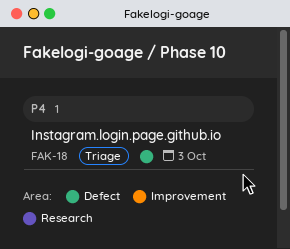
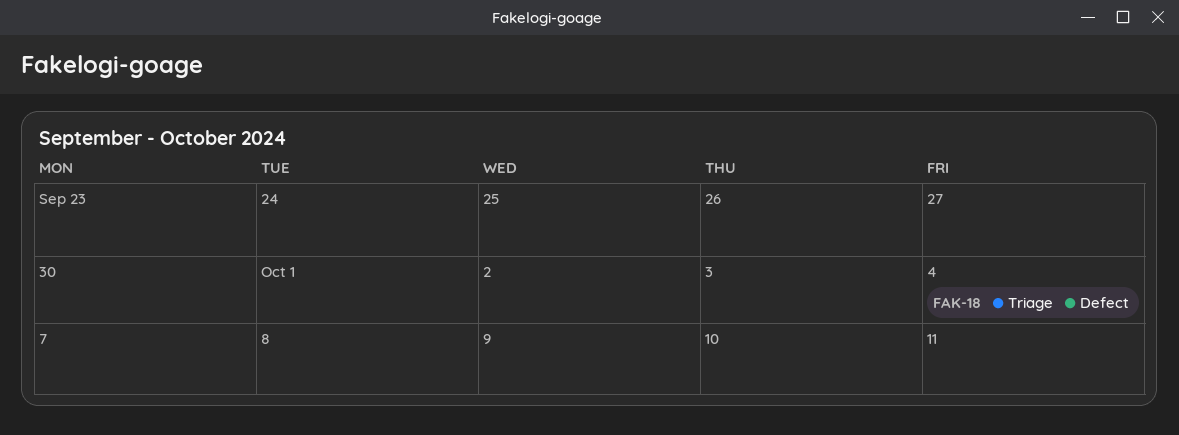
FAK-18, due: Oct 3 -> Oct 4

